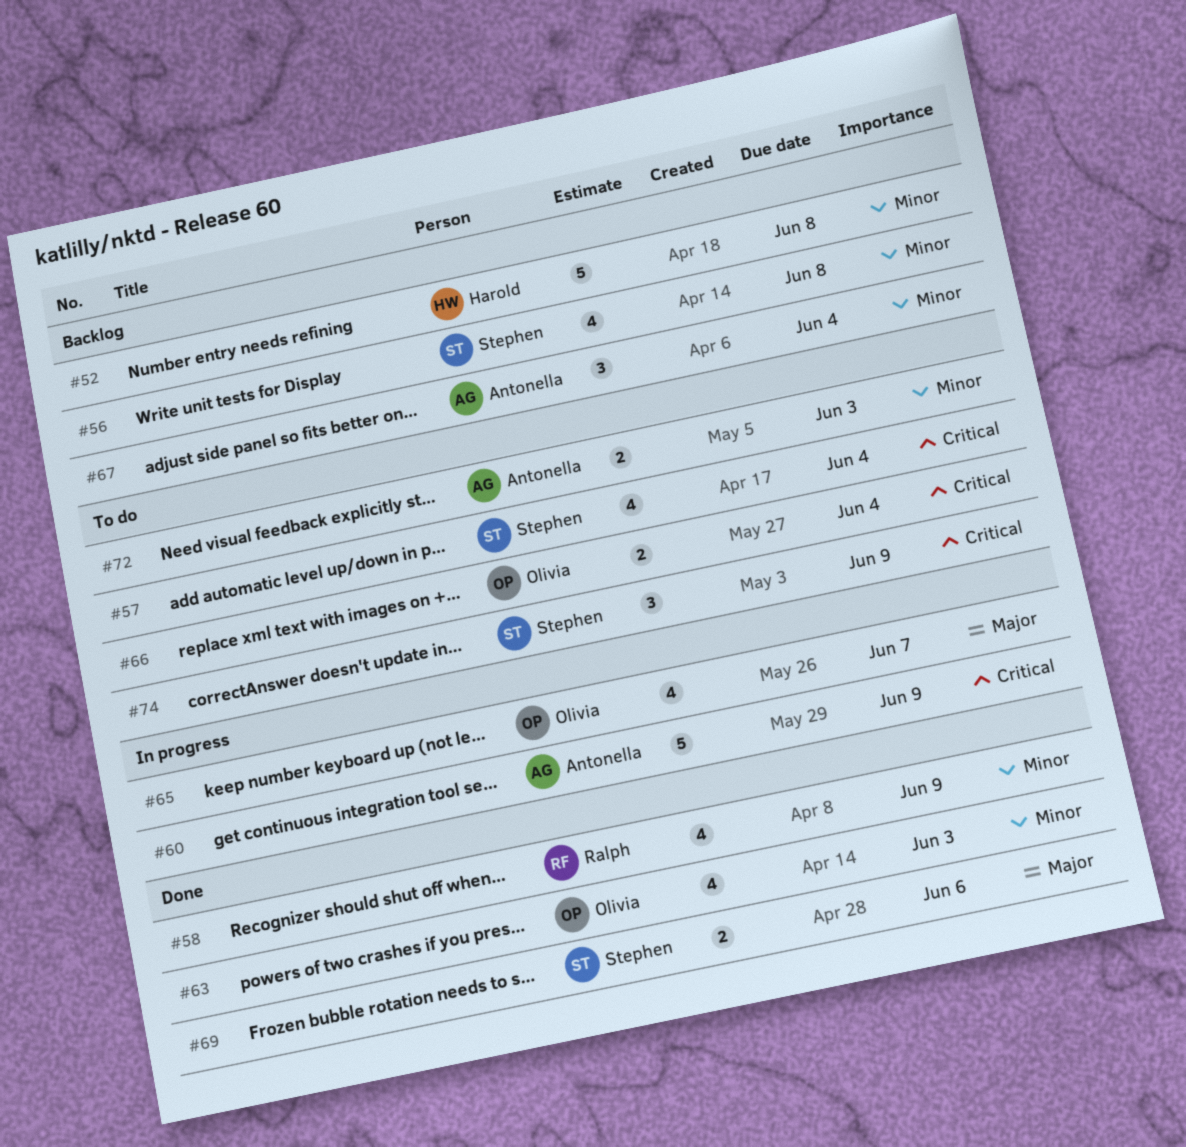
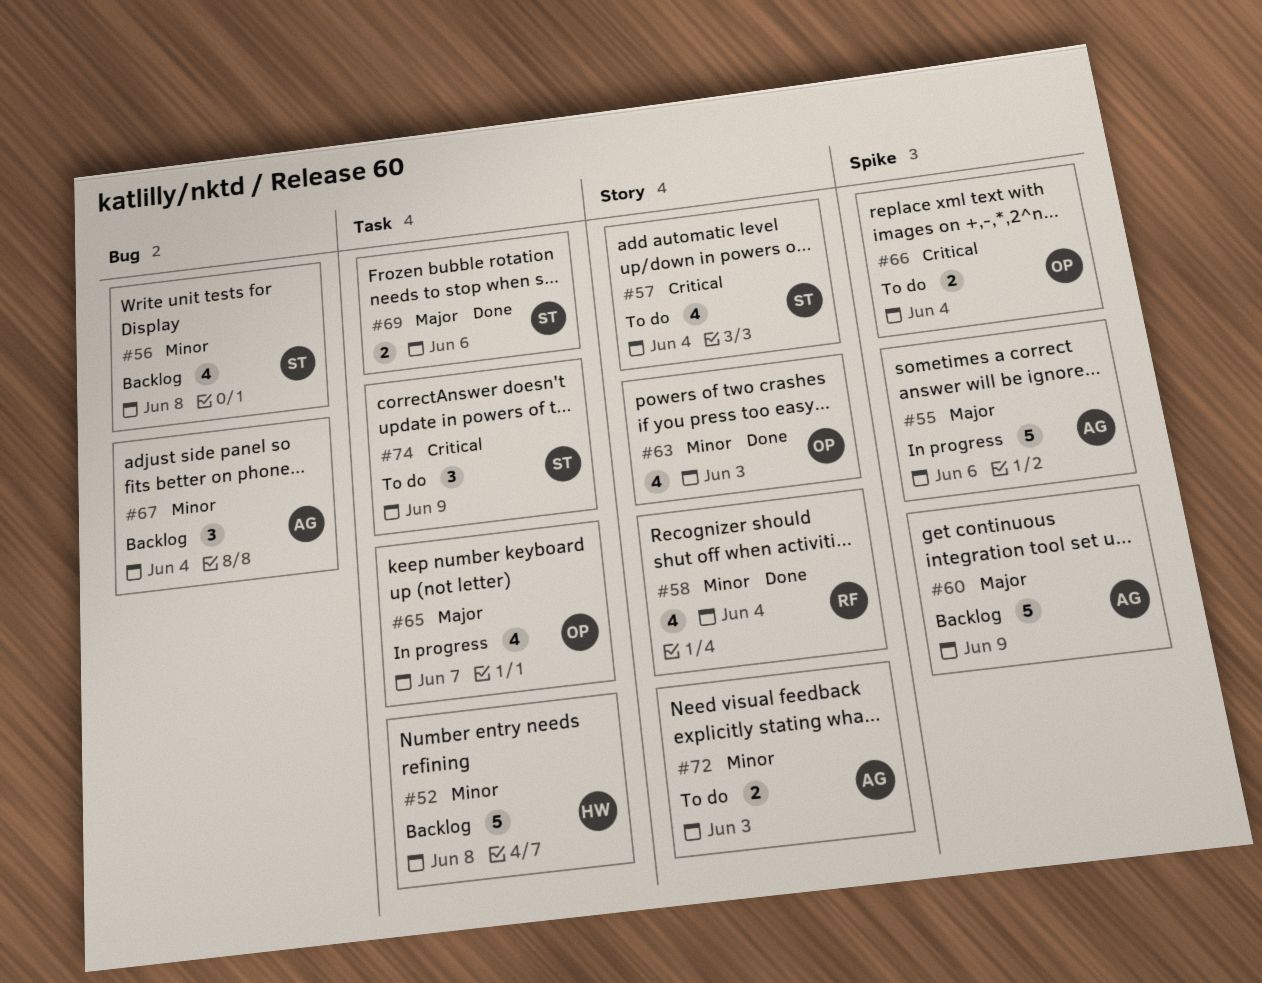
#55: none -> present
#58, due: Jun 9 -> Jun 4
#60, status: In progress -> Backlog
#60, priority: Critical -> Major

